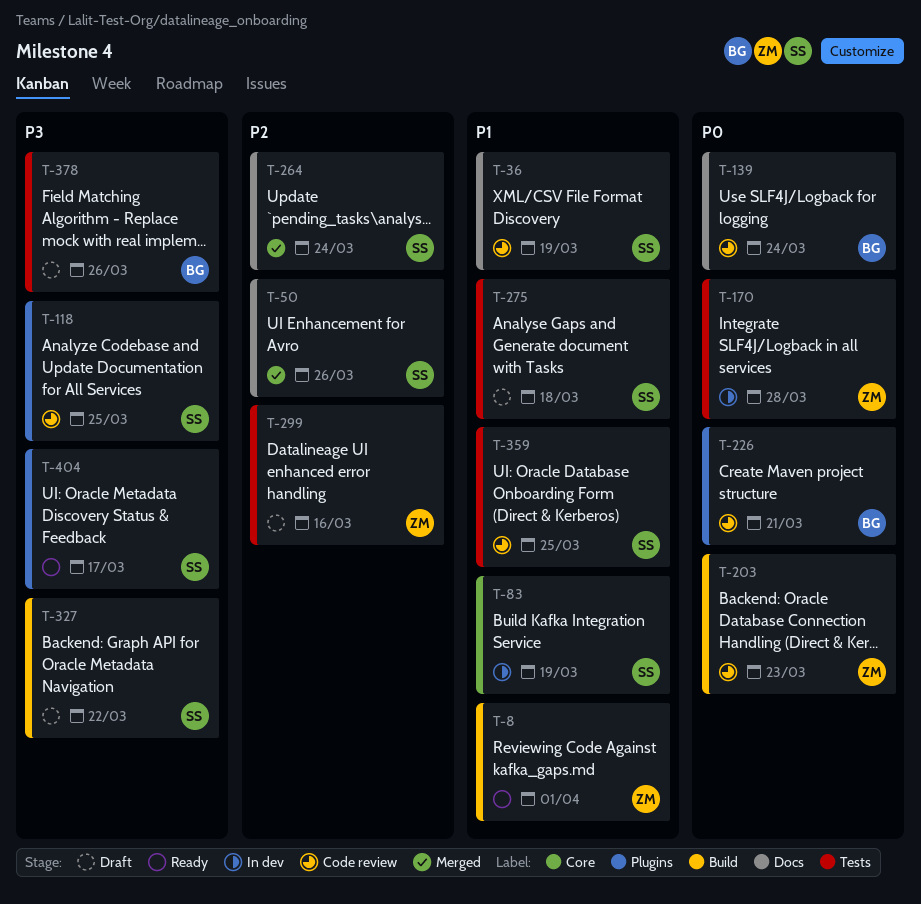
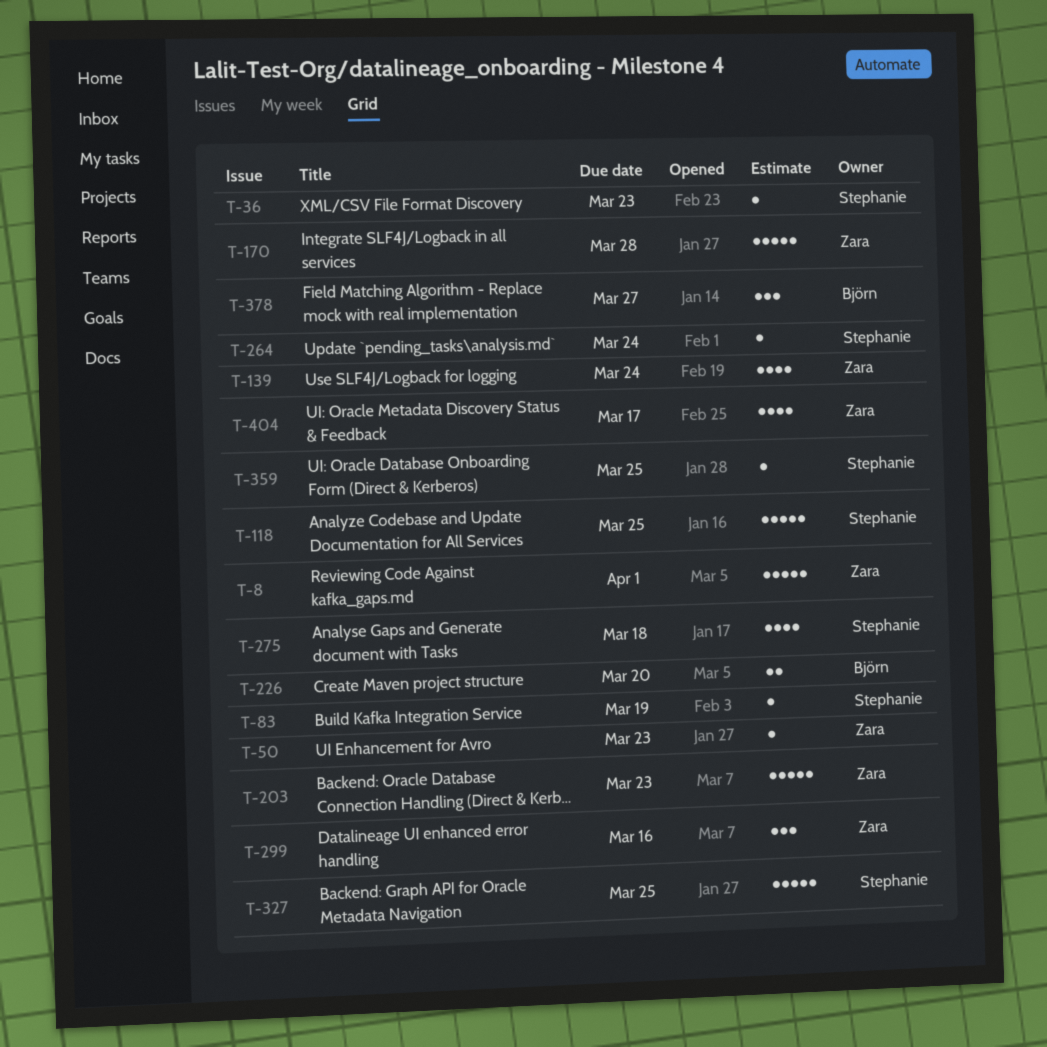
T-36, due: Mar 19 -> Mar 23
T-50, owner: Stephanie -> Zara
T-50, due: Mar 26 -> Mar 23
T-139, owner: Björn -> Zara
T-226, due: Mar 21 -> Mar 20
T-327, due: Mar 22 -> Mar 25
T-378, due: Mar 26 -> Mar 27
T-404, owner: Stephanie -> Zara

